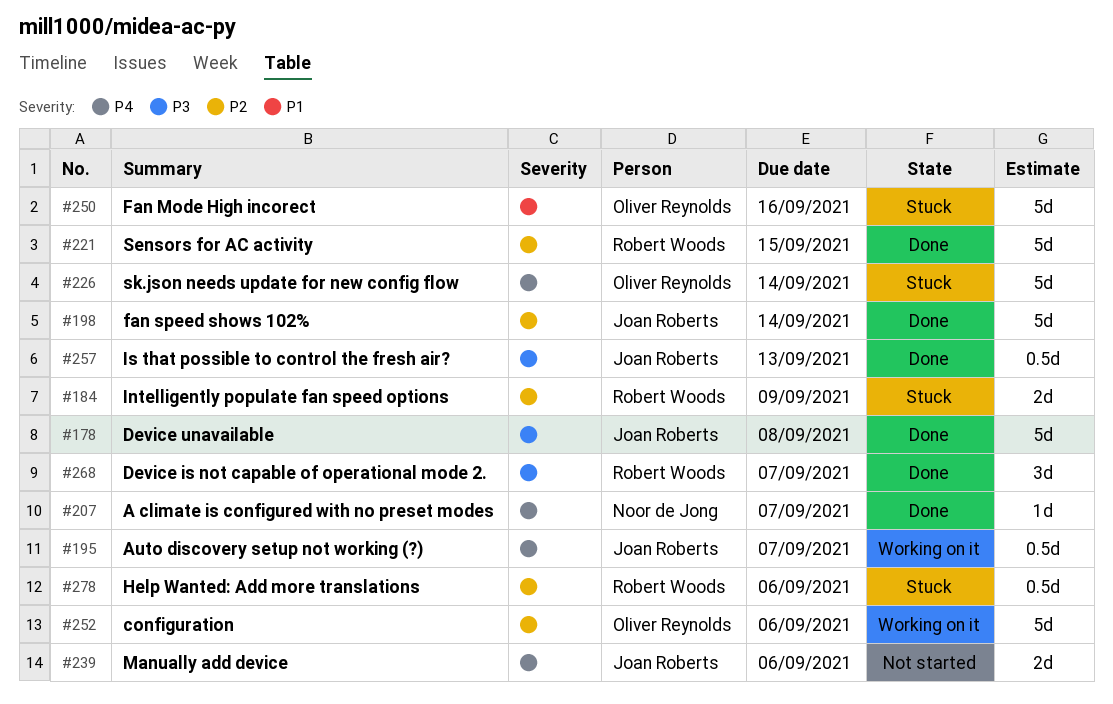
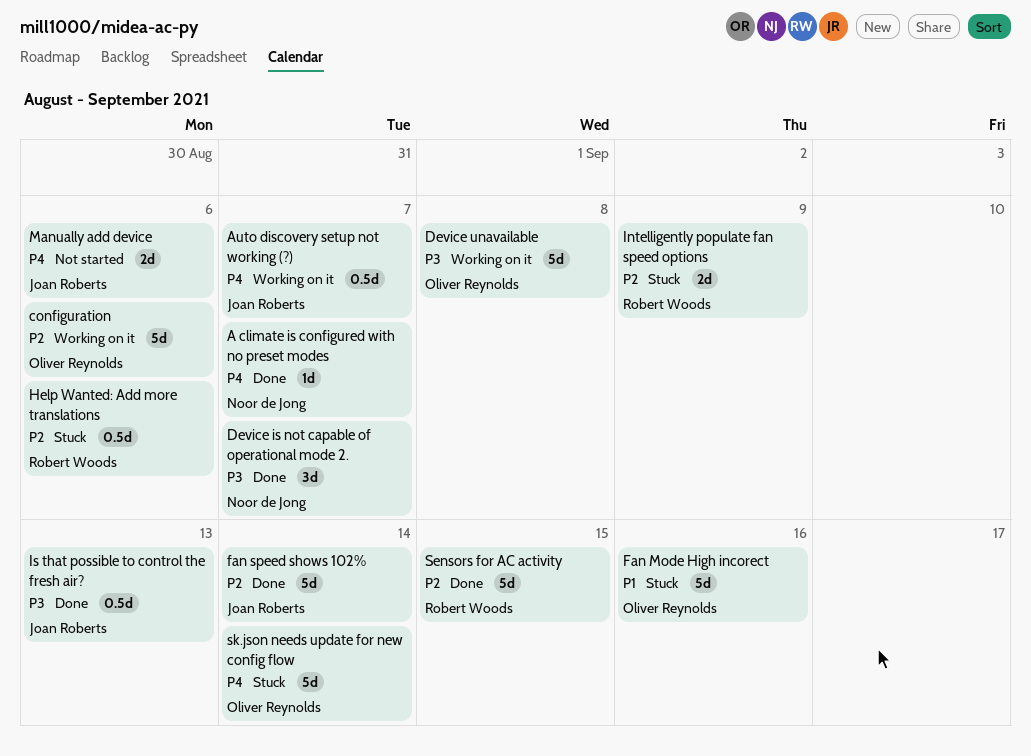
Device is not capable of operational mode 2., owner: Robert Woods -> Noor de Jong
Device unavailable, status: Done -> Working on it
Device unavailable, owner: Joan Roberts -> Oliver Reynolds

